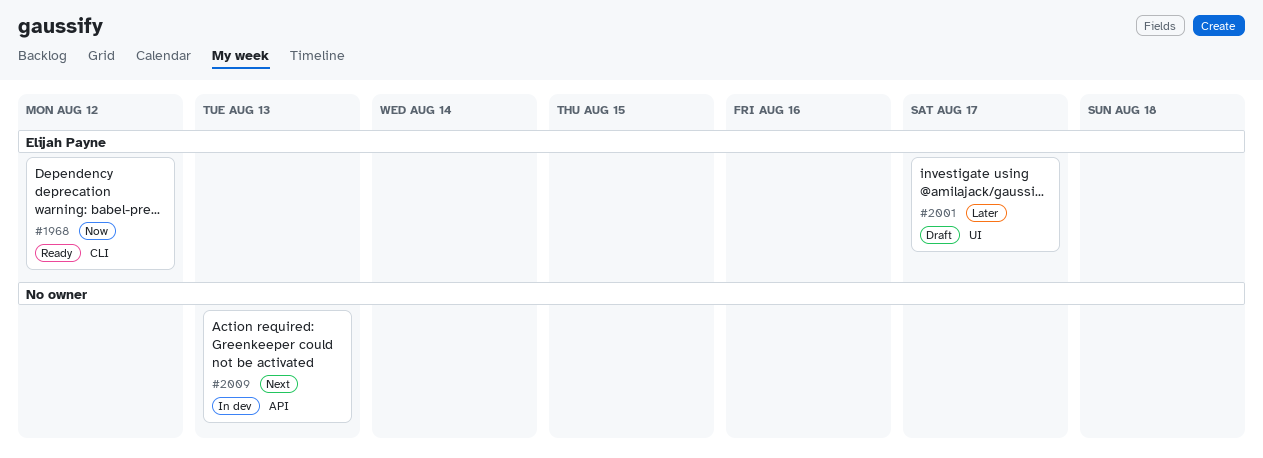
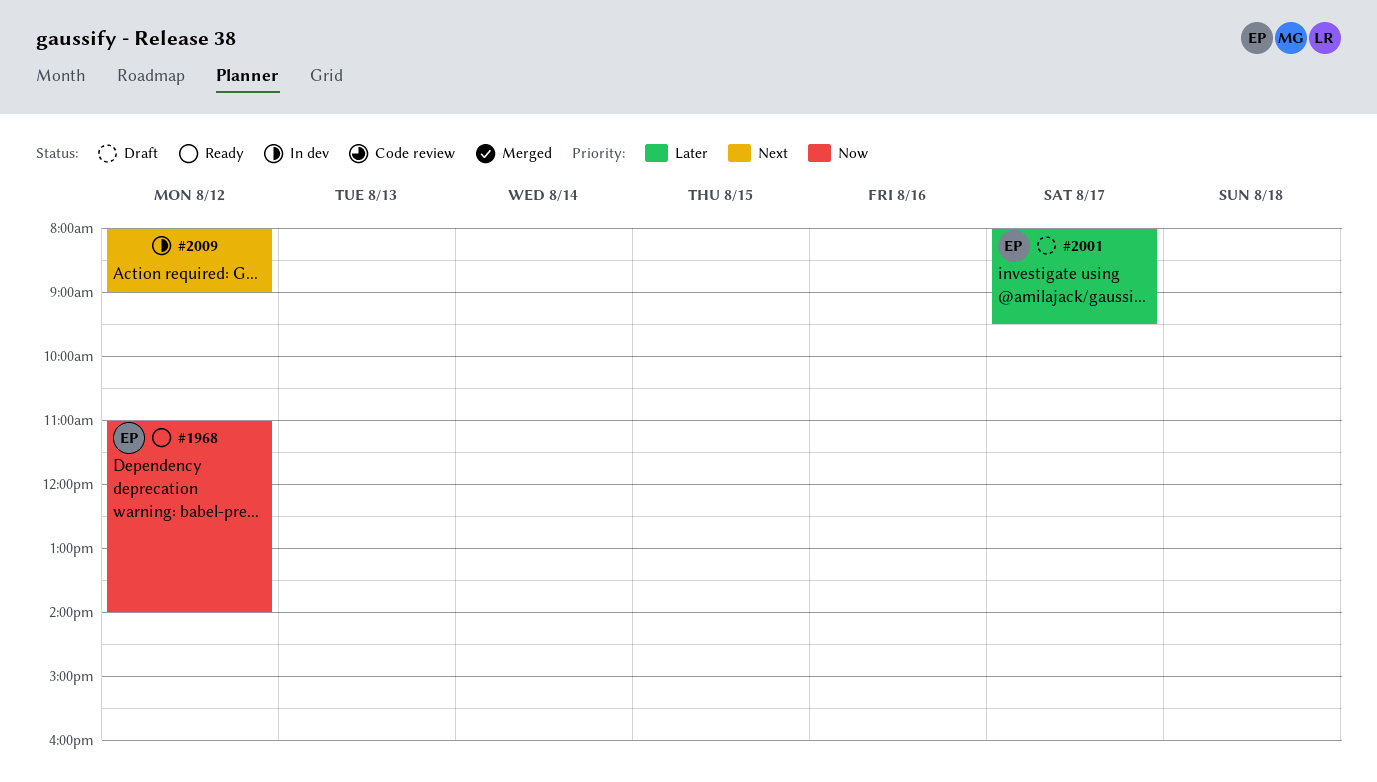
#2009, day: Aug 13 -> Aug 12

